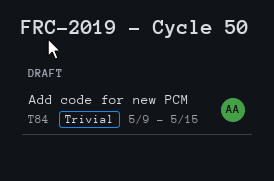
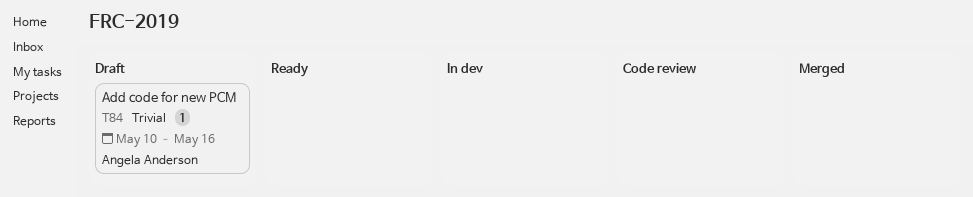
T84, start: May 9 -> May 10
T84, due: May 15 -> May 16

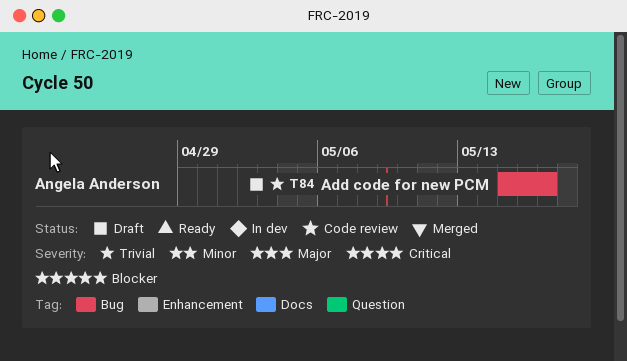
T84, start: May 10 -> May 15
T84, due: May 16 -> May 17

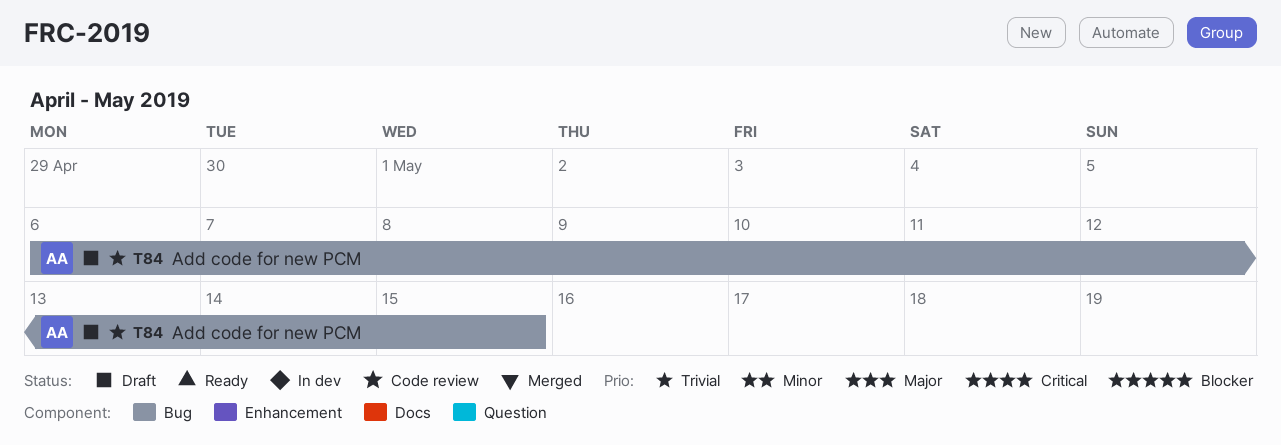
T84, start: May 15 -> May 6
T84, due: May 17 -> May 15

